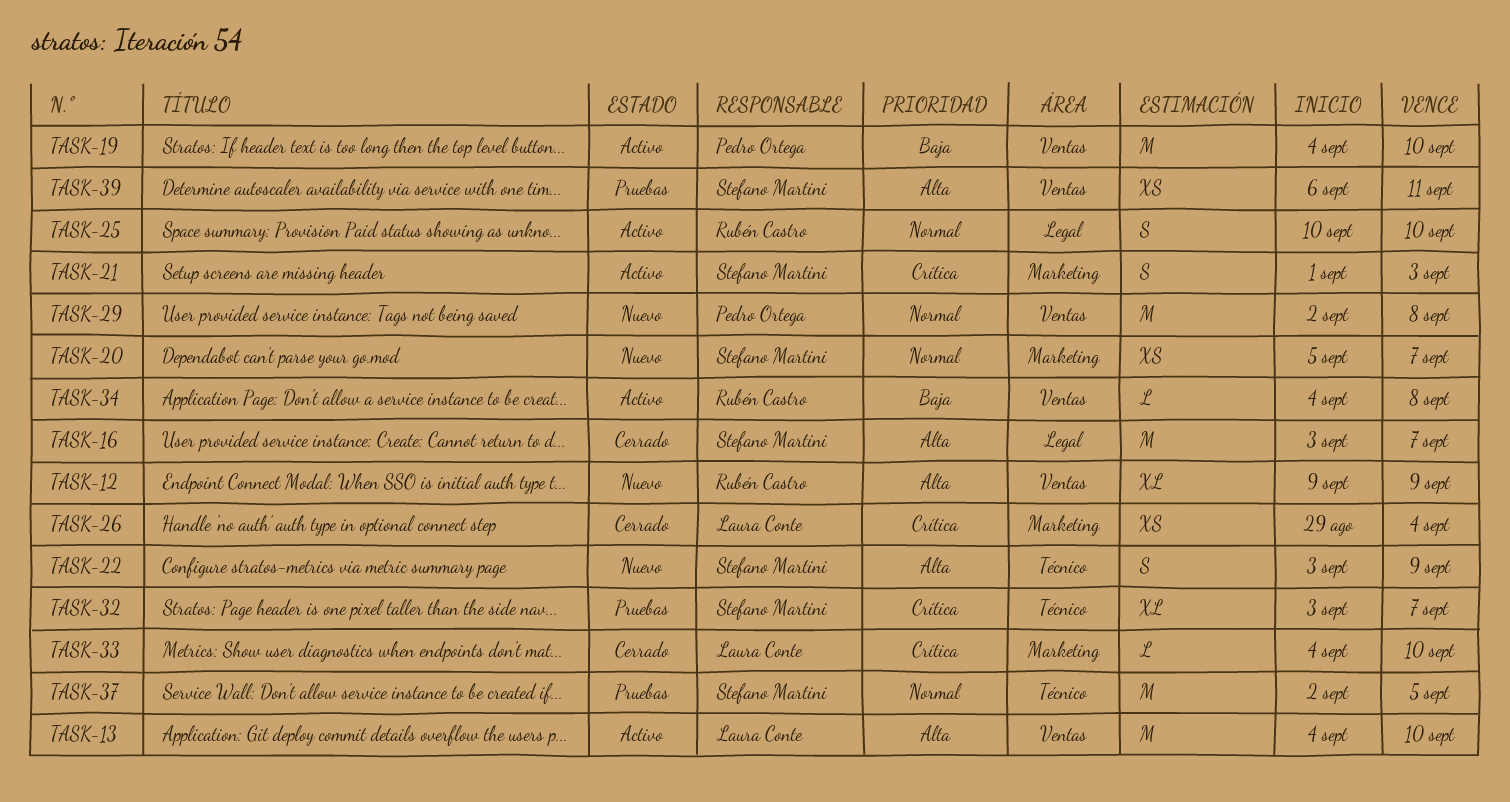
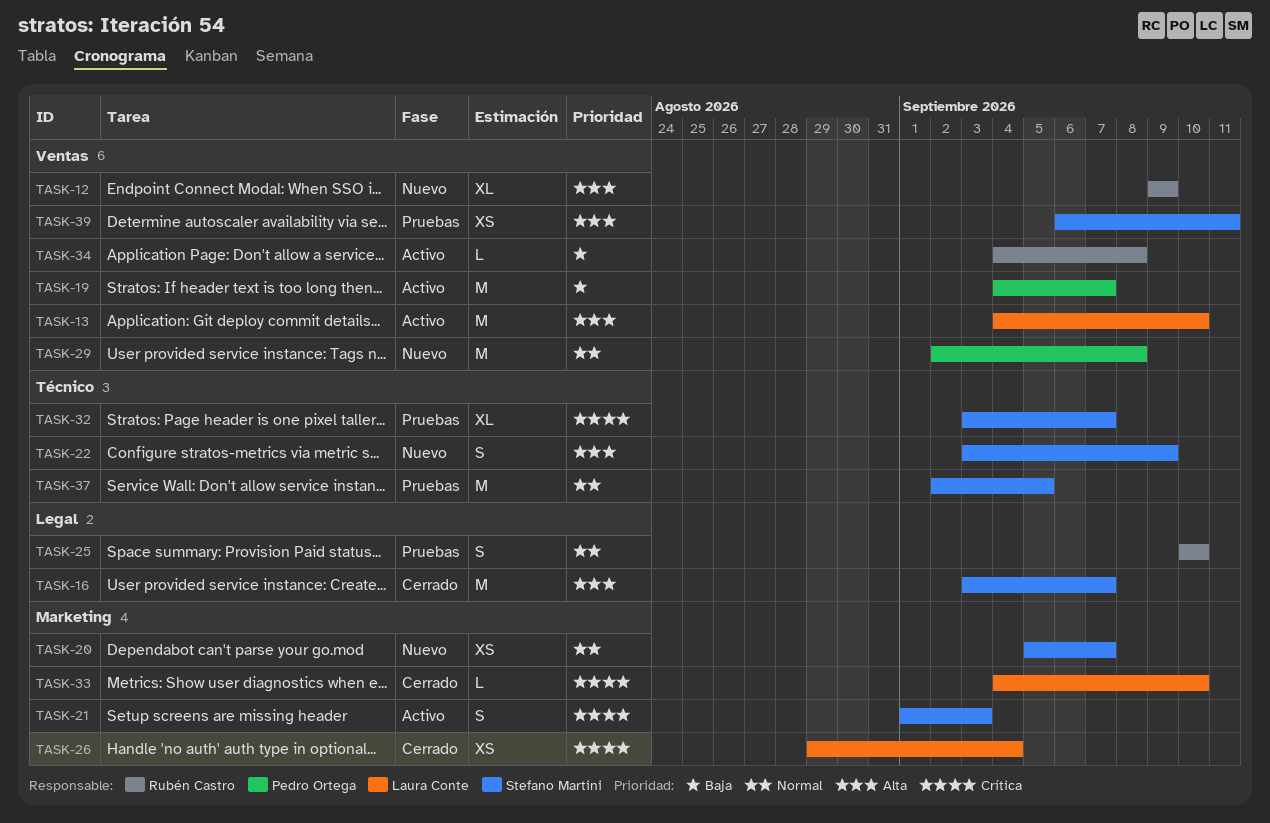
TASK-19, due: Sep 10 -> Sep 7
TASK-25, status: Activo -> Pruebas

